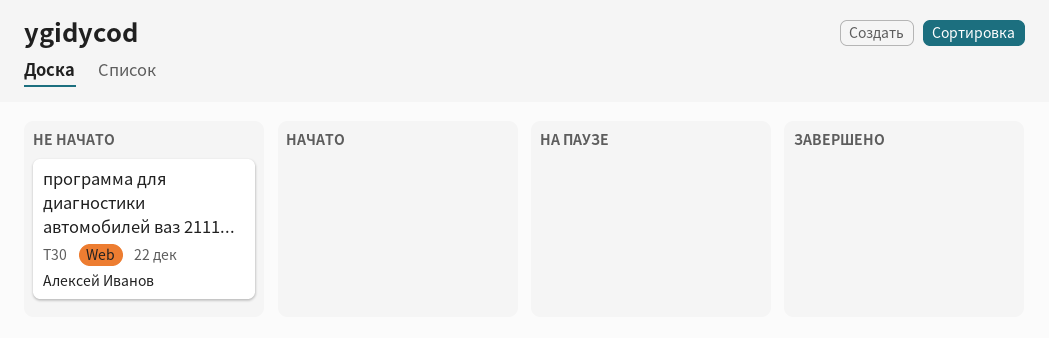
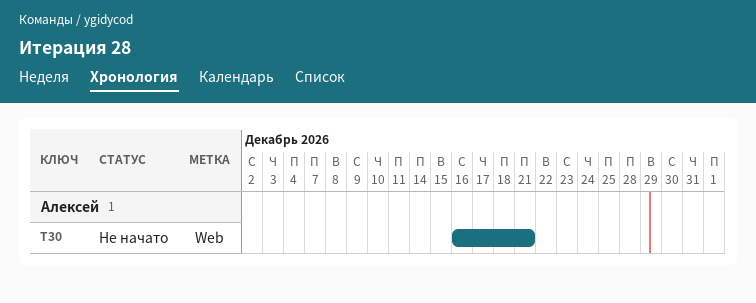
T30, due: Dec 22 -> Dec 21

